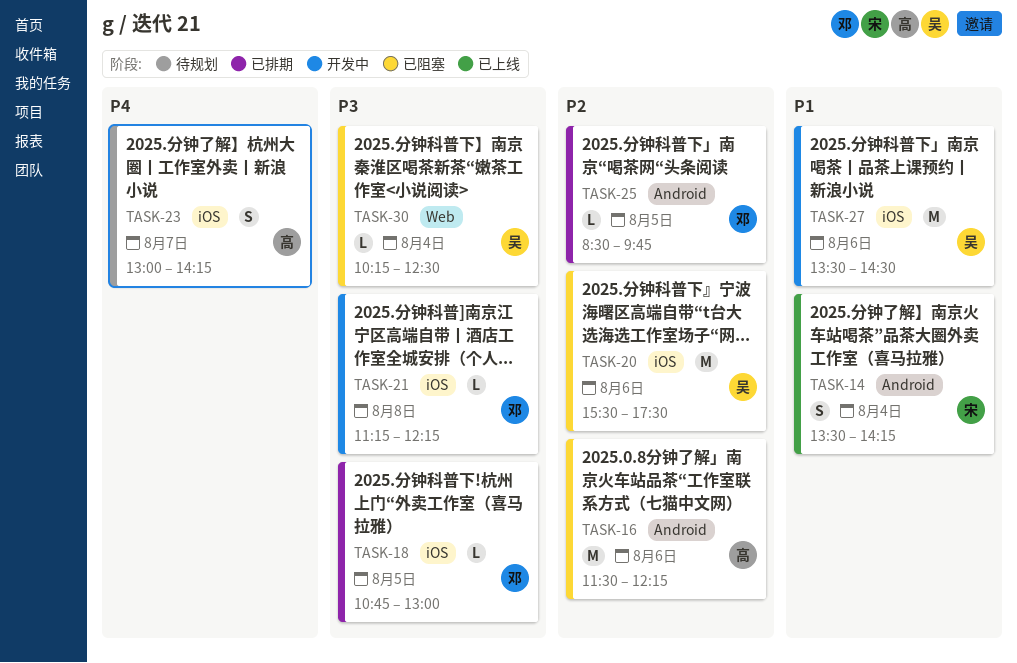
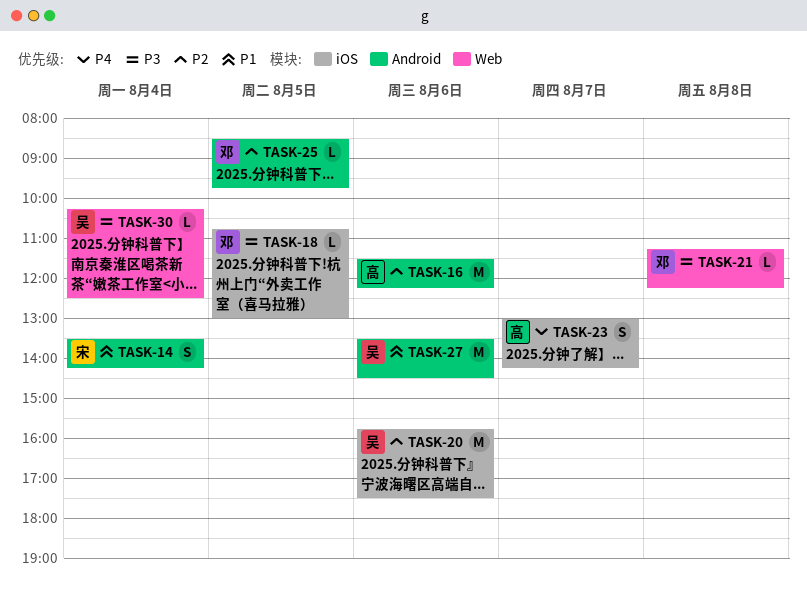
TASK-20, begins: 15:30 -> 15:45
TASK-21, label: iOS -> Web
TASK-27, label: iOS -> Android

